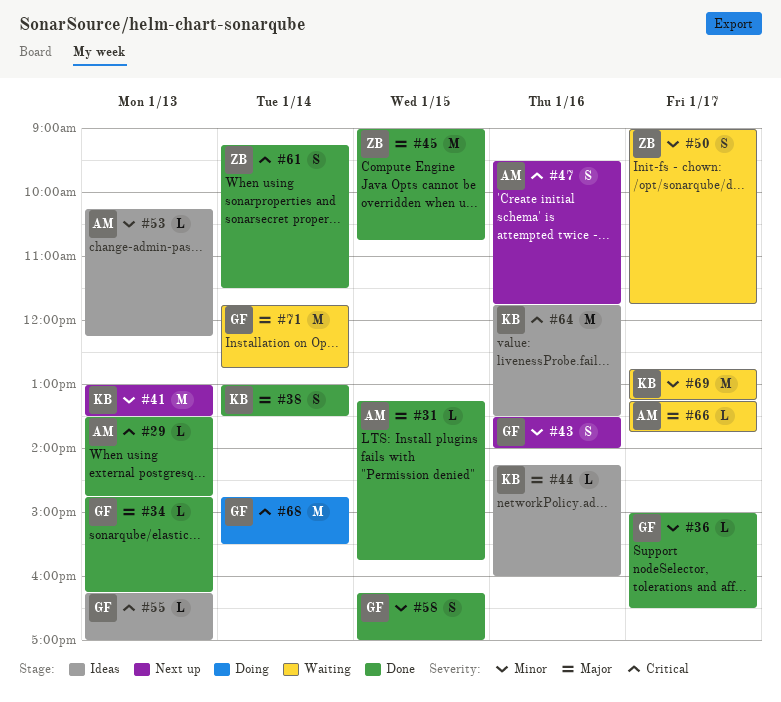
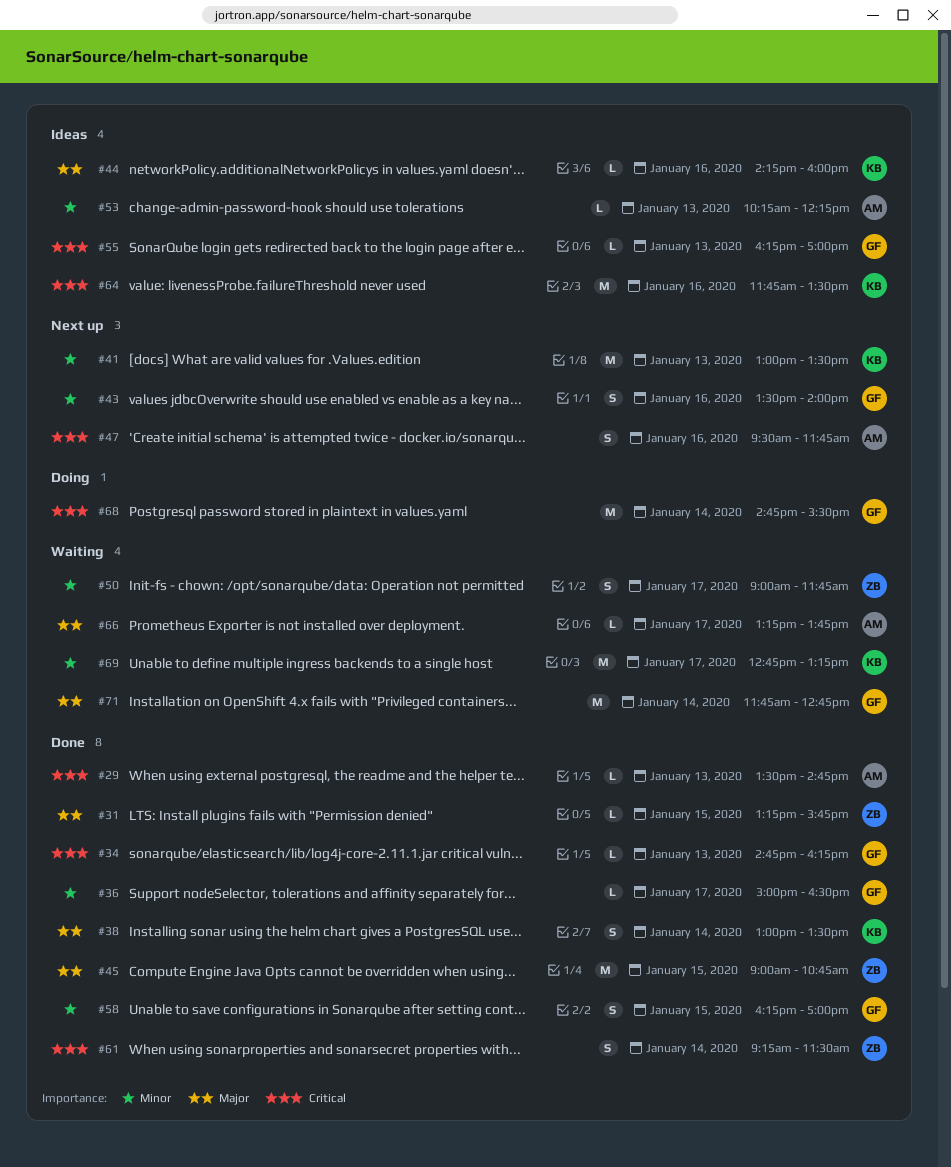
#31, owner: AM -> ZB
#34, priority: Major -> Critical

